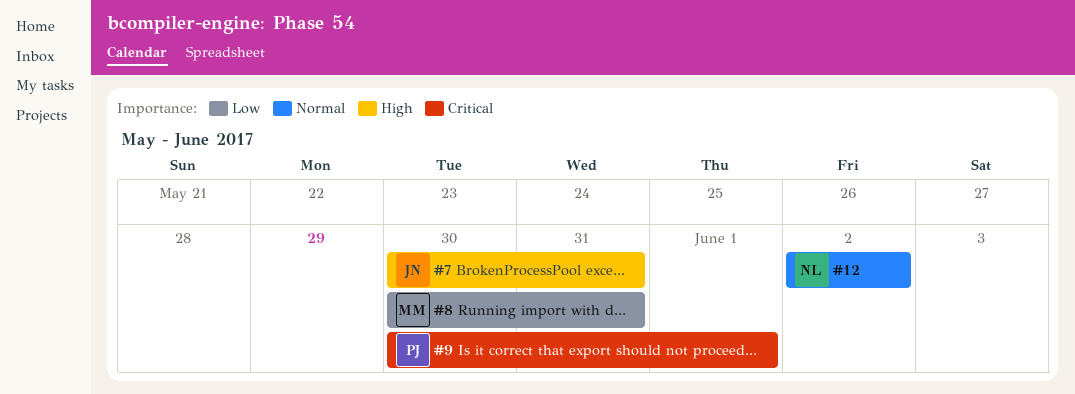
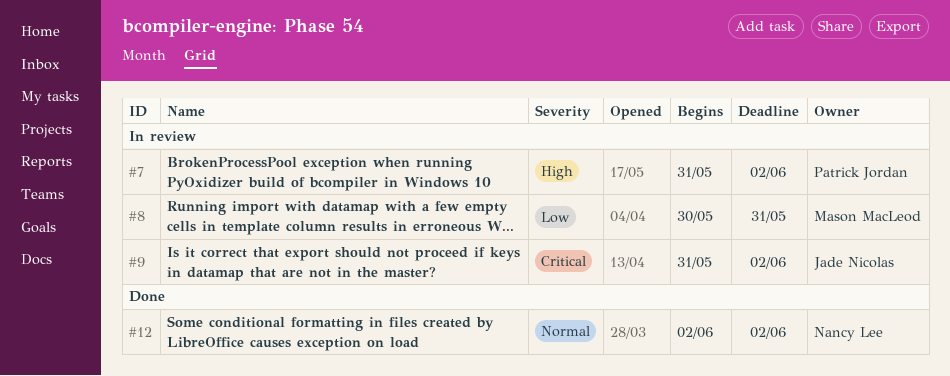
#7, owner: Jade Nicolas -> Patrick Jordan
#7, start: May 30 -> May 31
#7, due: May 31 -> Jun 2
#9, owner: Patrick Jordan -> Jade Nicolas
#9, start: May 30 -> May 31
#9, due: Jun 1 -> Jun 2

